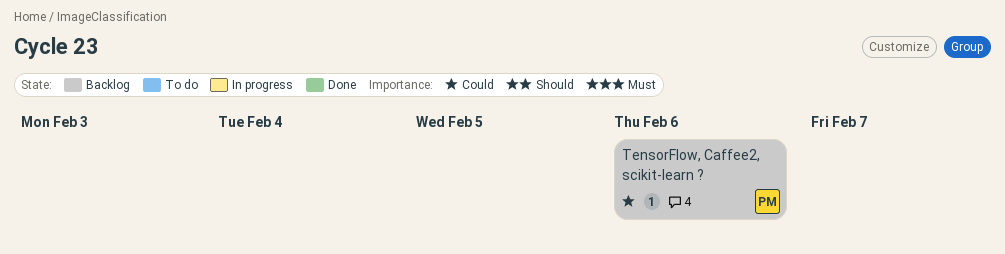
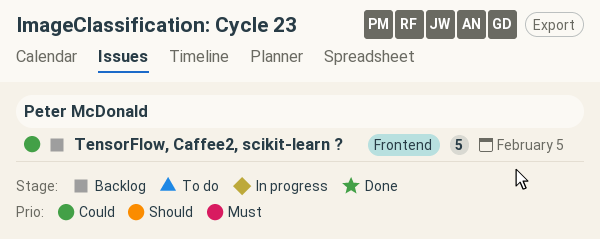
TensorFlow, Caffee2, scikit-learn ?, estimate: 1 -> 5
TensorFlow, Caffee2, scikit-learn ?, due: Feb 6 -> Feb 5

